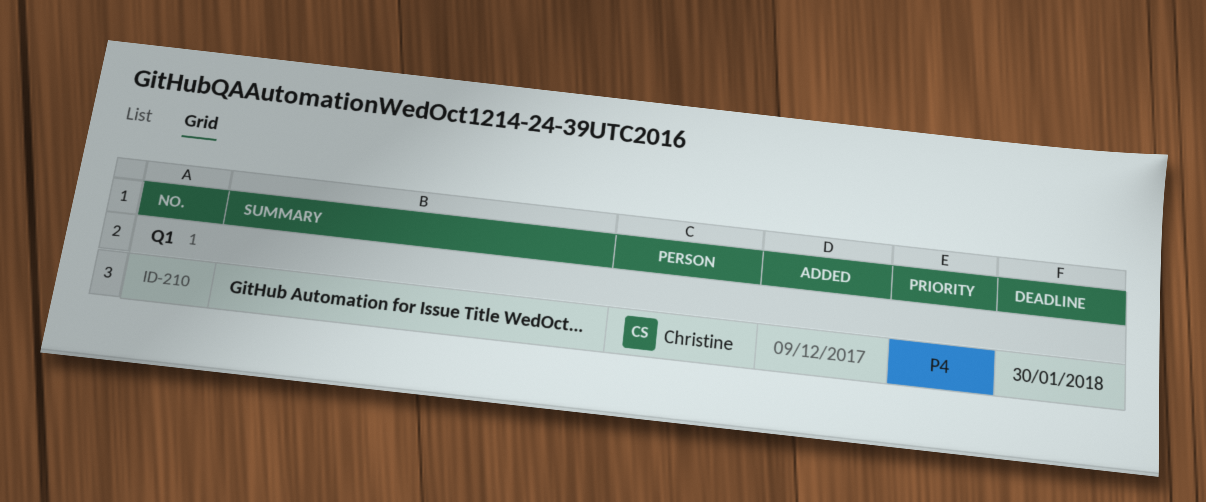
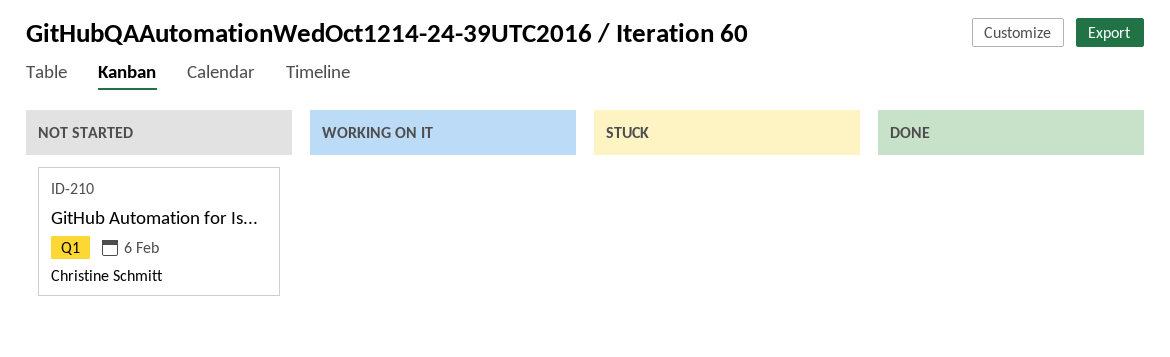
ID-210, due: Jan 30 -> Feb 6

